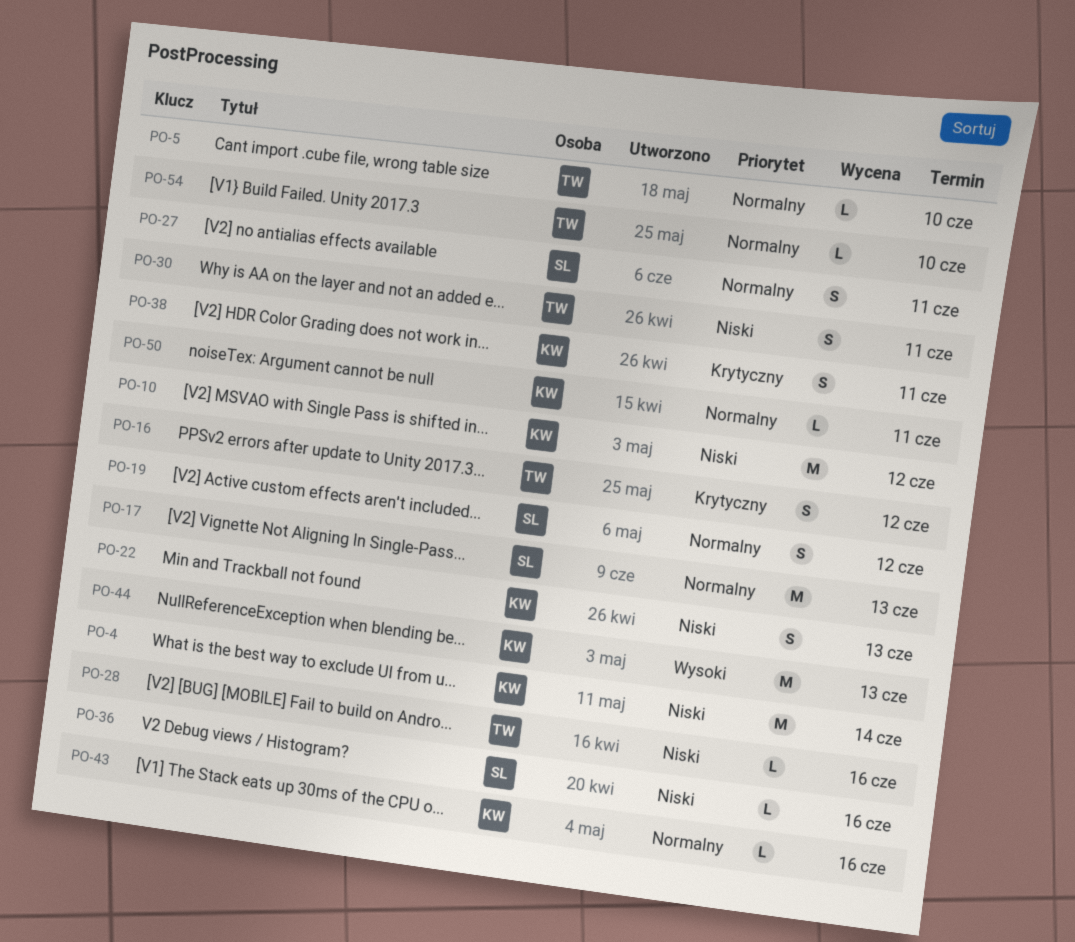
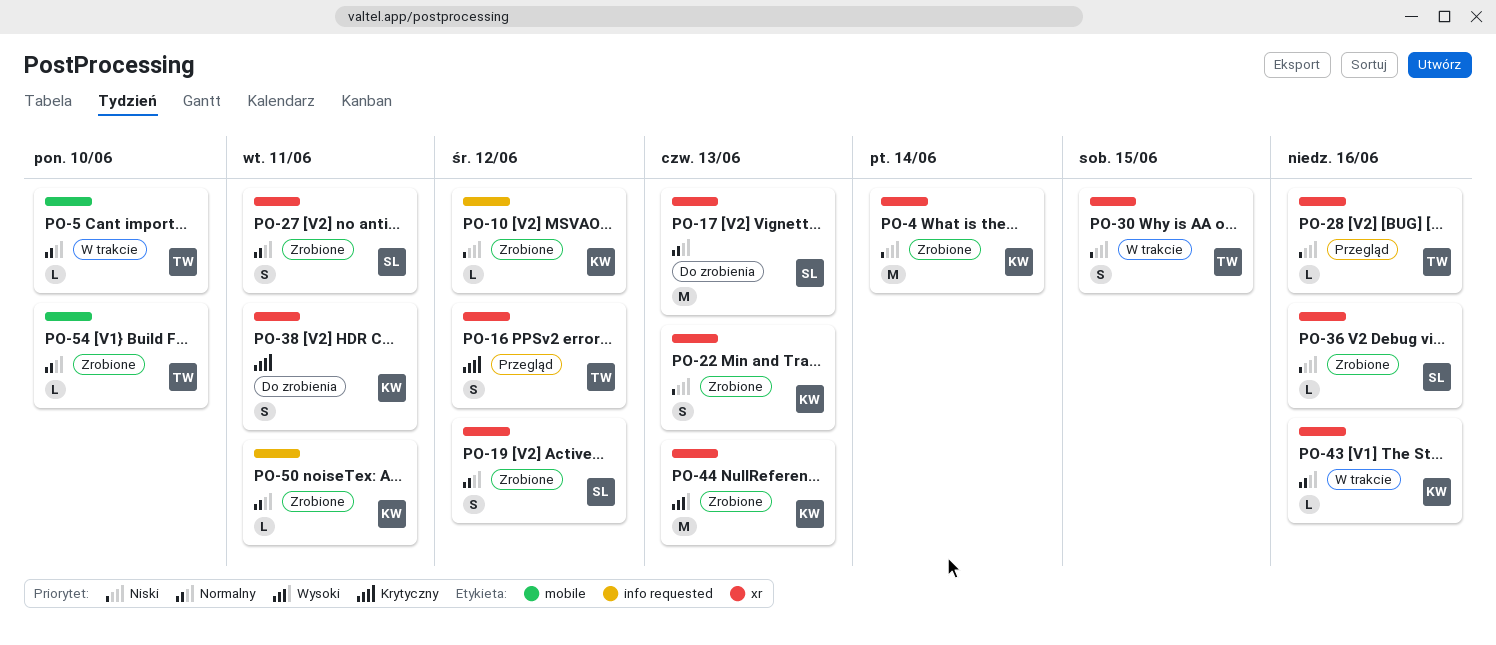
PO-10, estimate: M -> L
PO-30, due: Jun 11 -> Jun 15

